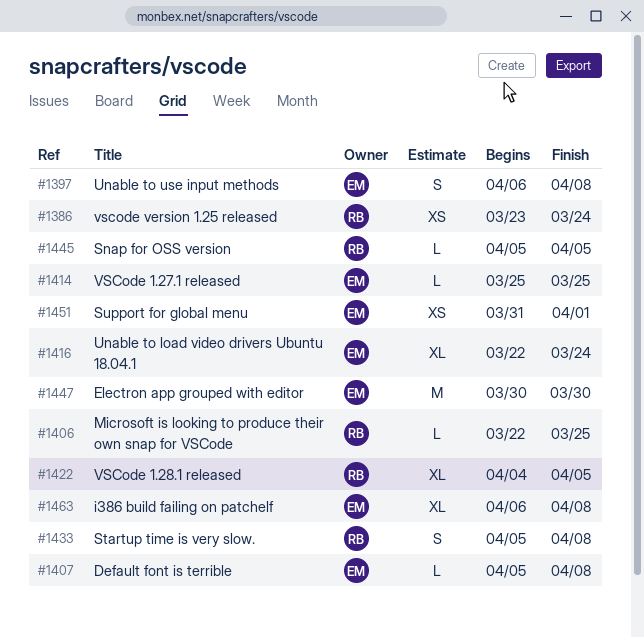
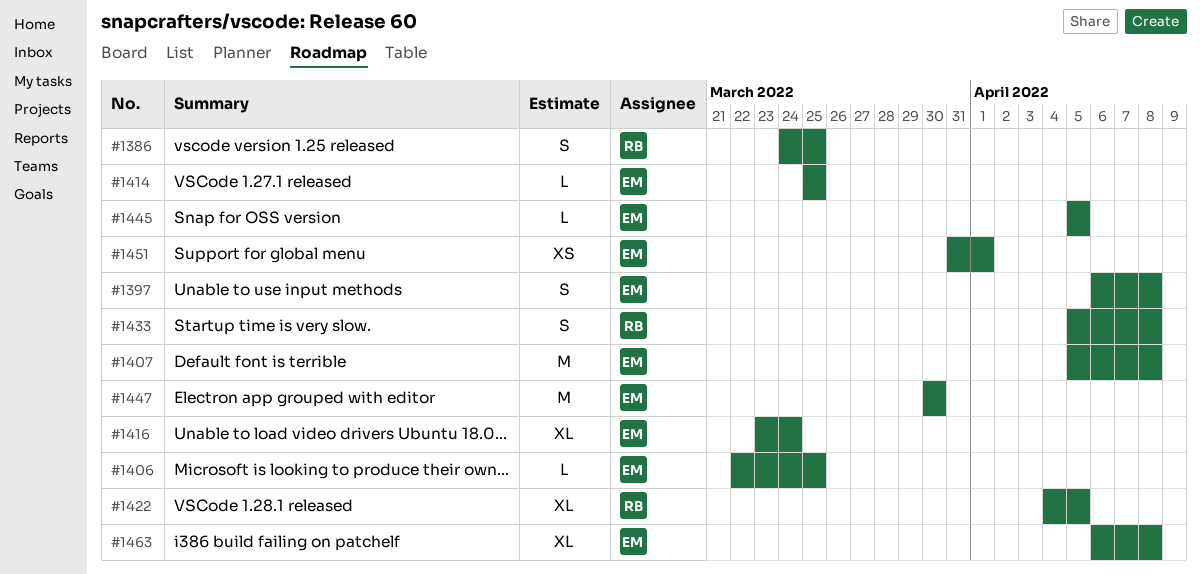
#1386, estimate: XS -> S
#1386, start: Mar 23 -> Mar 24
#1386, due: Mar 24 -> Mar 25
#1406, owner: RB -> EM
#1407, estimate: L -> M
#1416, start: Mar 22 -> Mar 23
#1445, owner: RB -> EM

